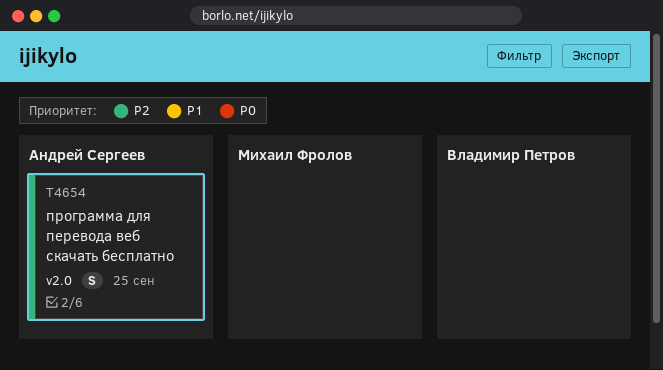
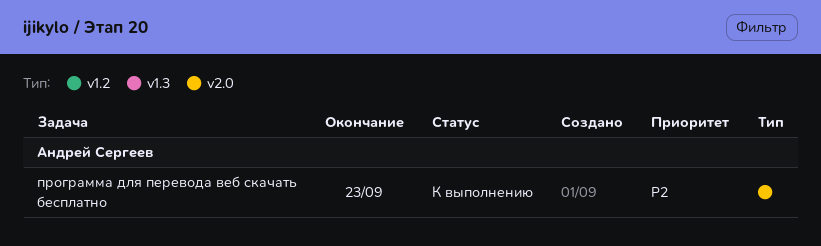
программа для перевода веб скачать бесплатно, due: Sep 25 -> Sep 23

